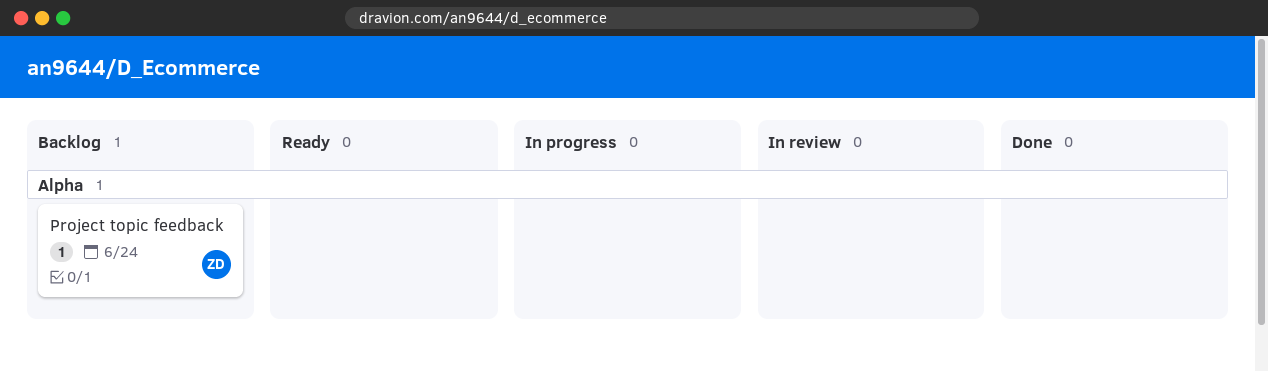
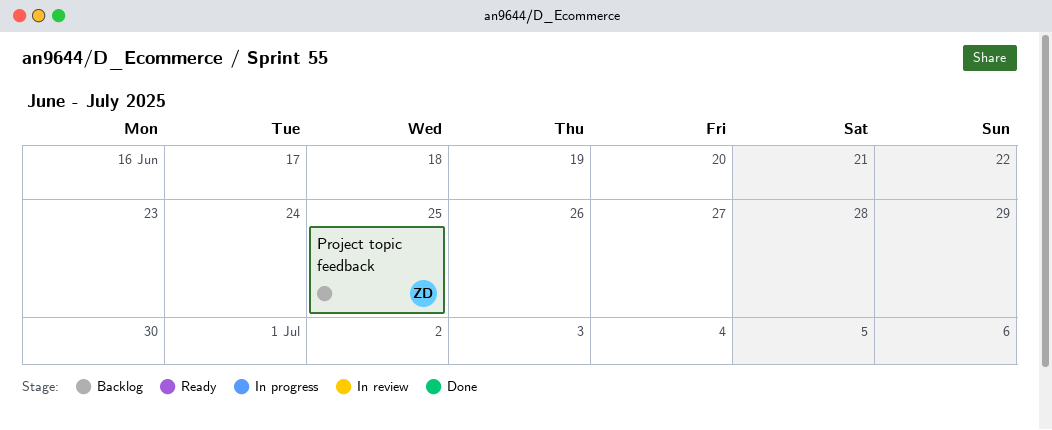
Project topic feedback, due: Jun 24 -> Jun 25

